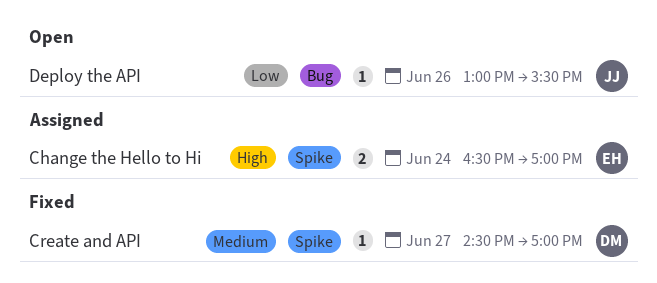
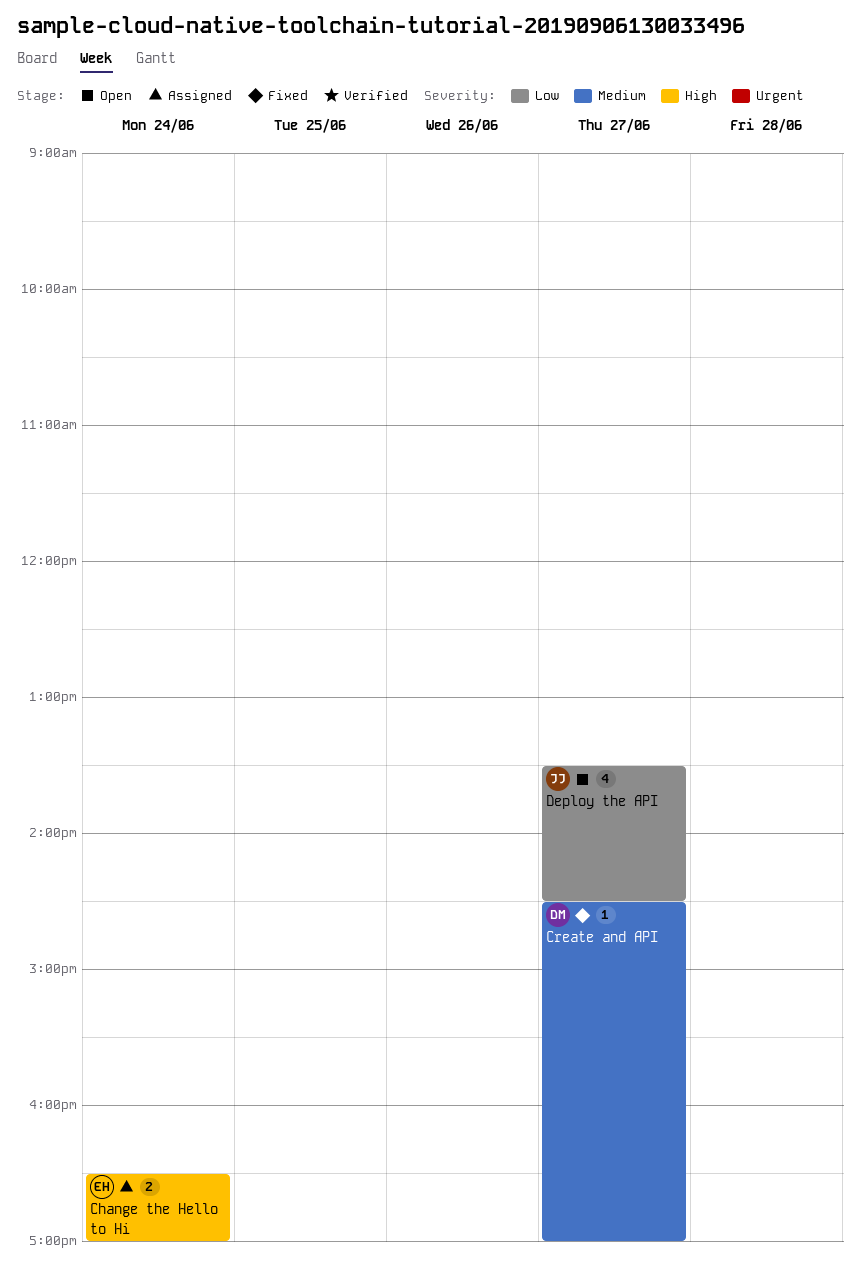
Deploy the API, estimate: 1 -> 4
Deploy the API, day: Jun 26 -> Jun 27
Deploy the API, begins: 13:00 -> 13:30
Deploy the API, ends: 15:30 -> 14:30

